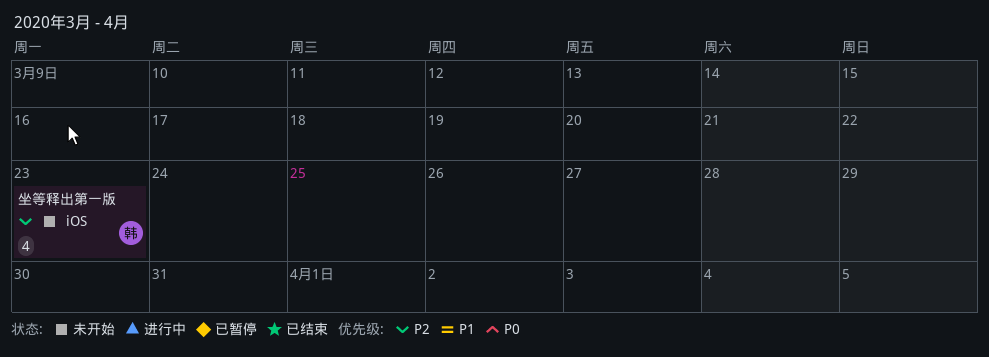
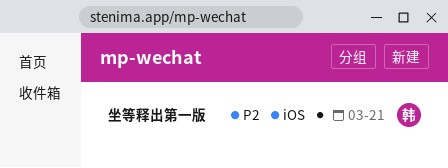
坐等释出第一版, estimate: 4 -> 1
坐等释出第一版, due: Mar 23 -> Mar 21

